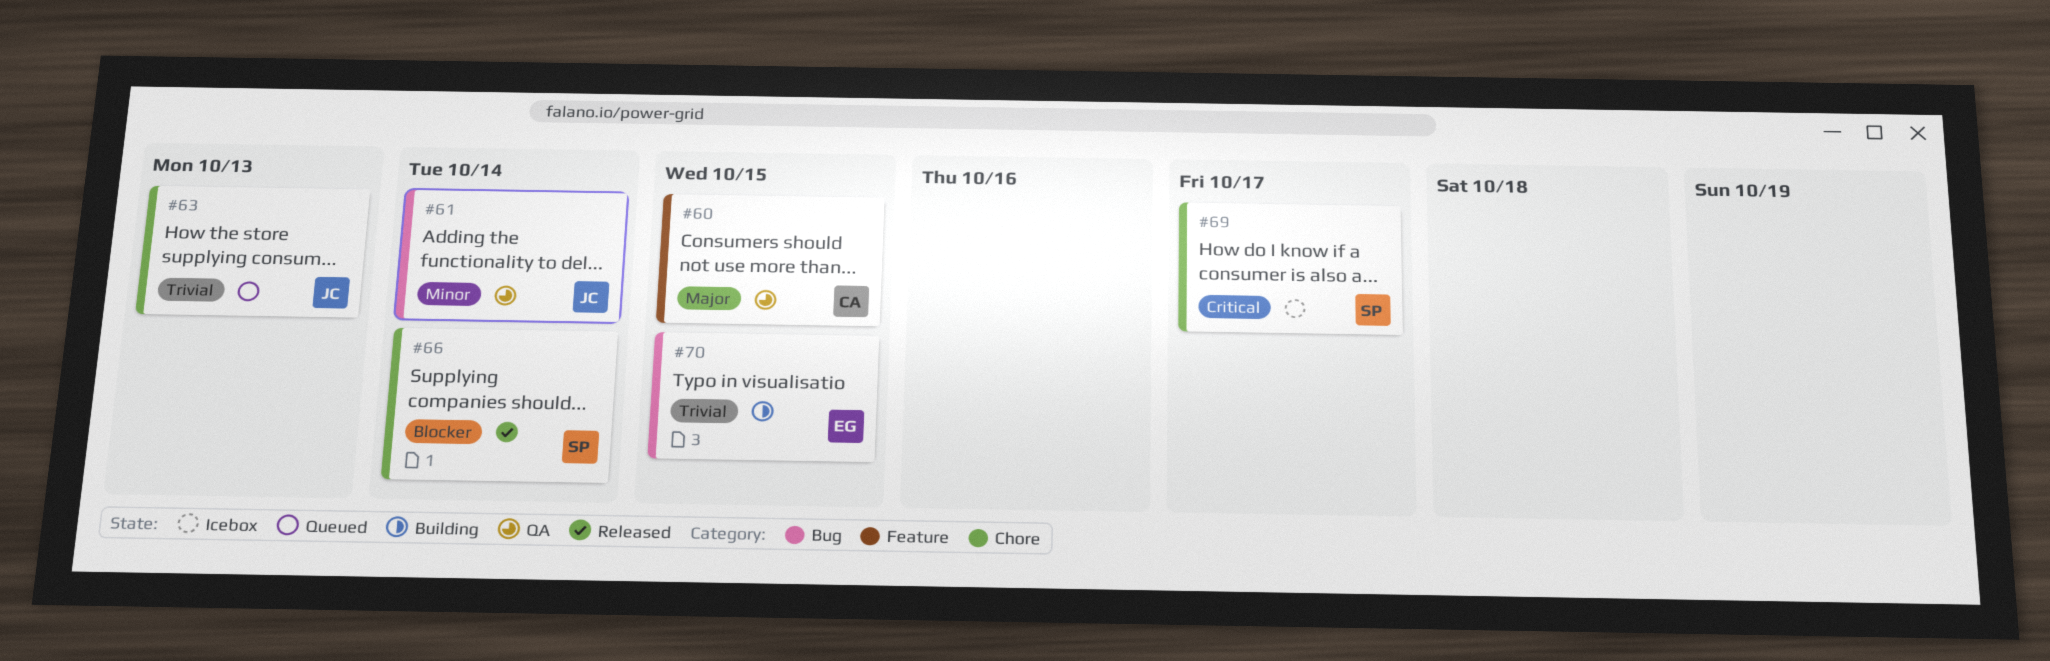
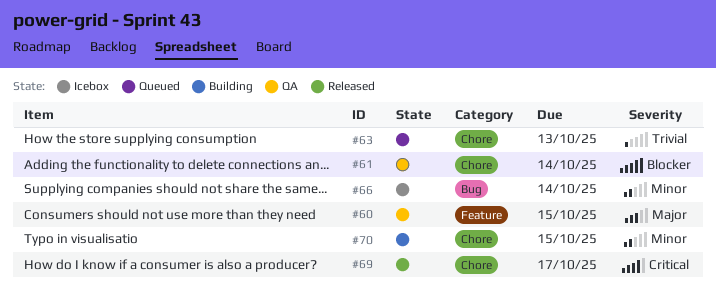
#61, priority: Minor -> Blocker
#61, label: Bug -> Chore
#66, status: Released -> Icebox
#66, priority: Blocker -> Minor
#66, label: Chore -> Bug
#69, status: Icebox -> Released
#70, priority: Trivial -> Minor
#70, label: Bug -> Chore

